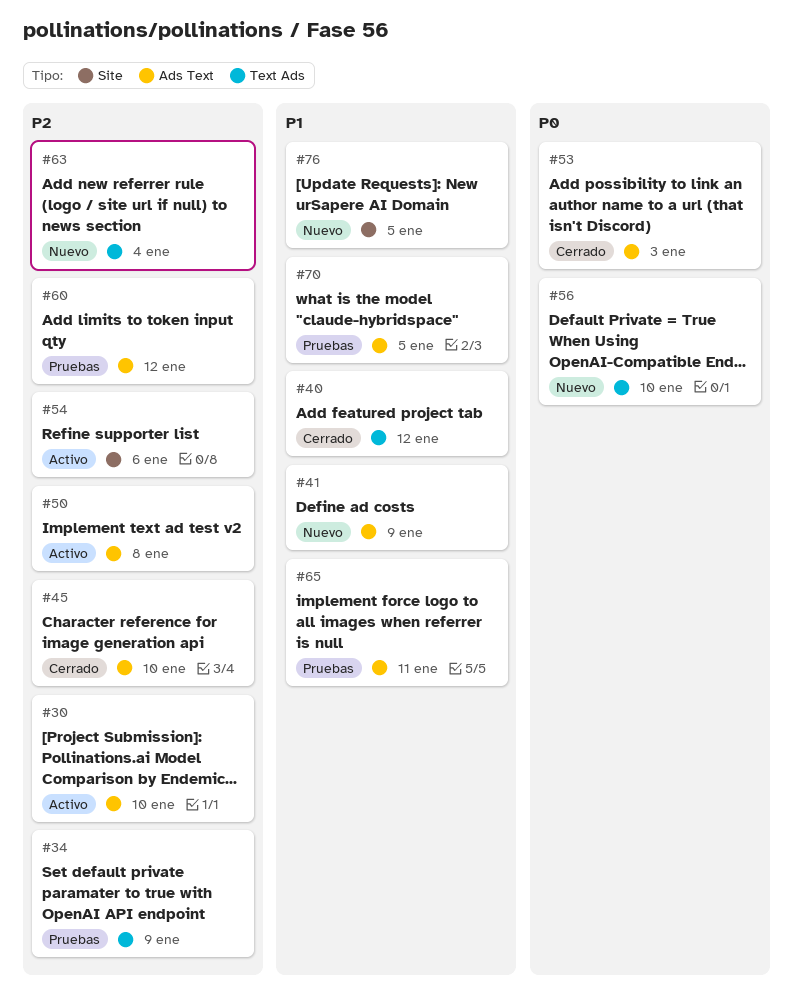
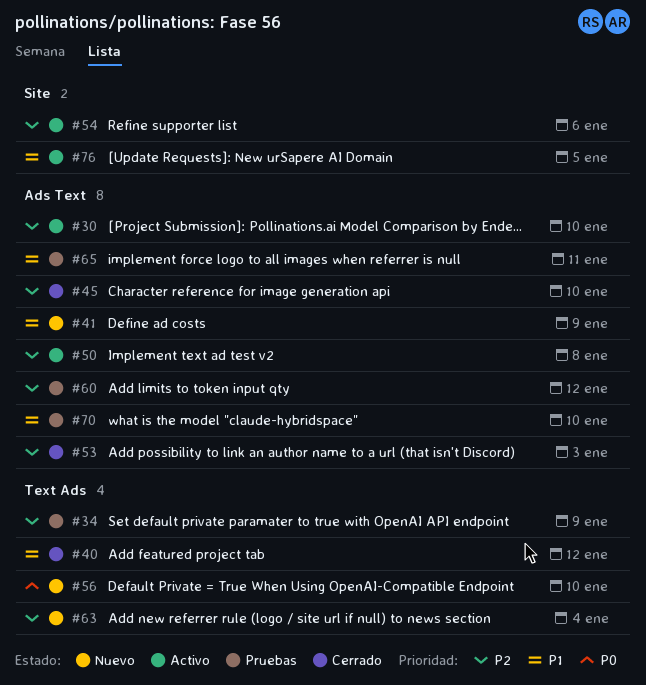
#53, priority: P0 -> P2
#70, due: Jan 5 -> Jan 10
#76, status: Nuevo -> Activo

